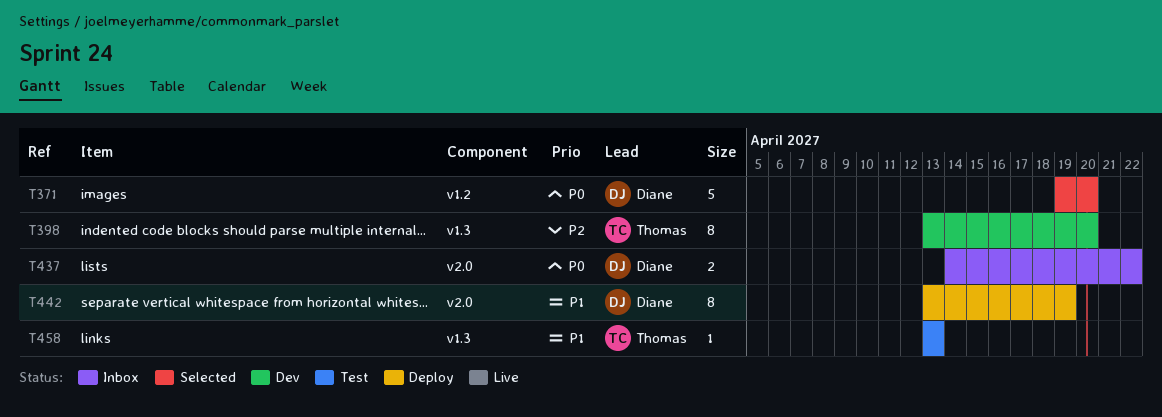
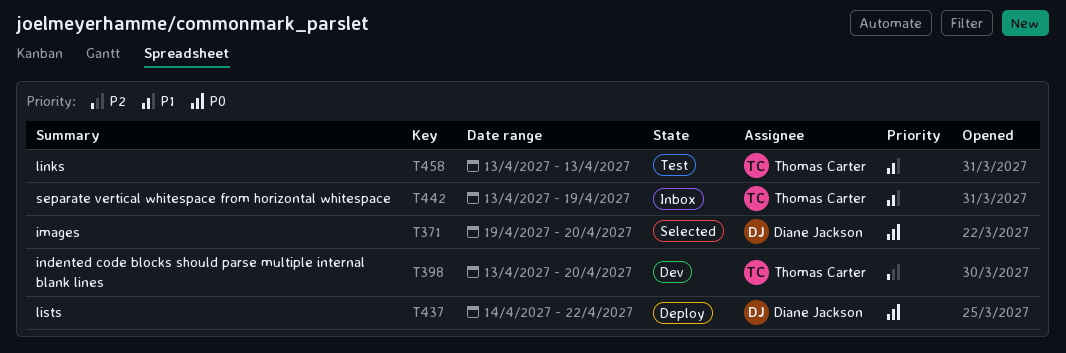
T437, status: Inbox -> Deploy
T442, status: Deploy -> Inbox
T442, owner: Diane Jackson -> Thomas Carter

